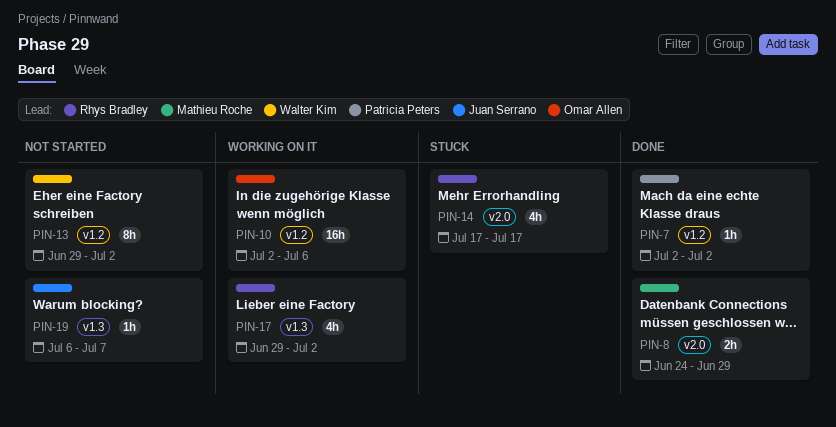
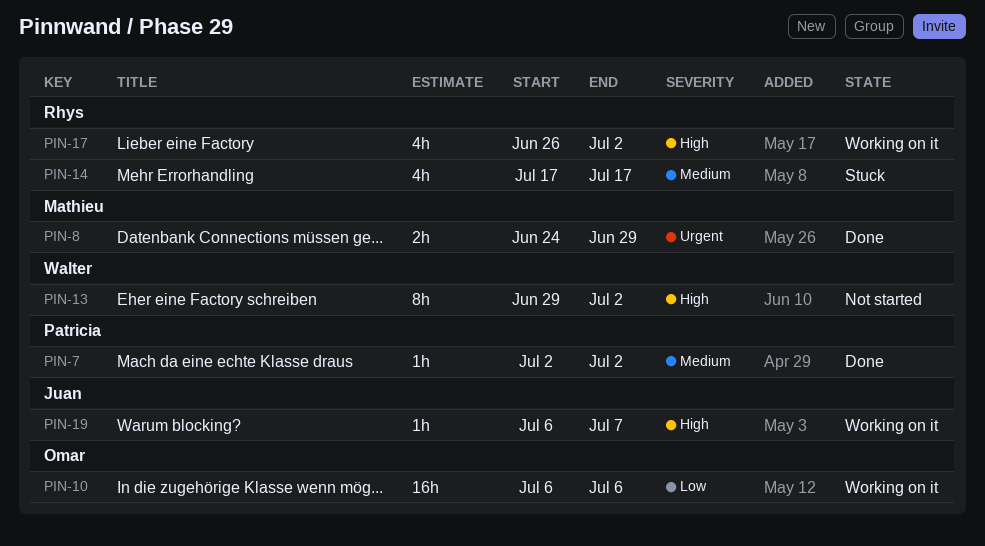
PIN-10, start: Jul 2 -> Jul 6
PIN-17, start: Jun 29 -> Jun 26
PIN-19, status: Not started -> Working on it

